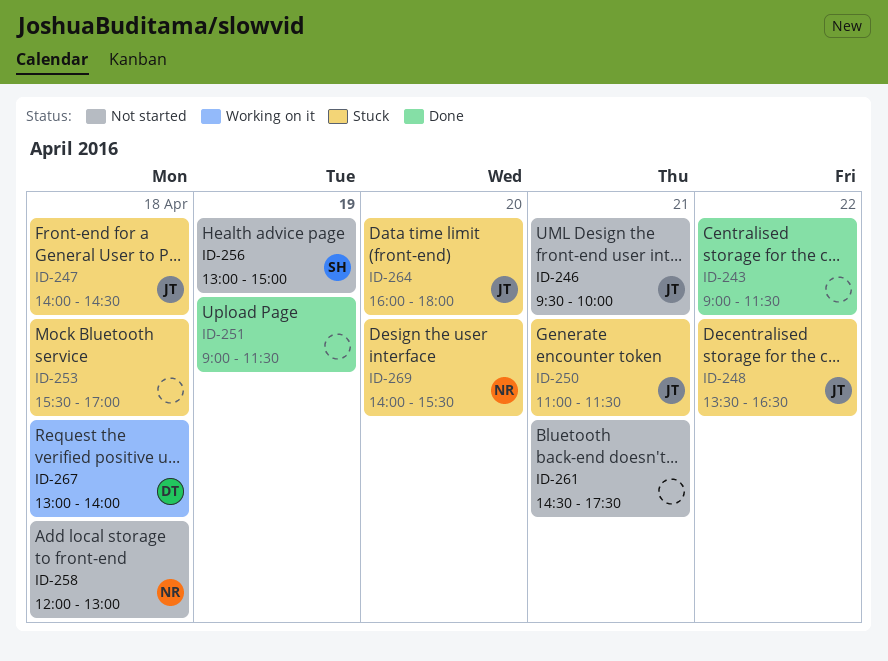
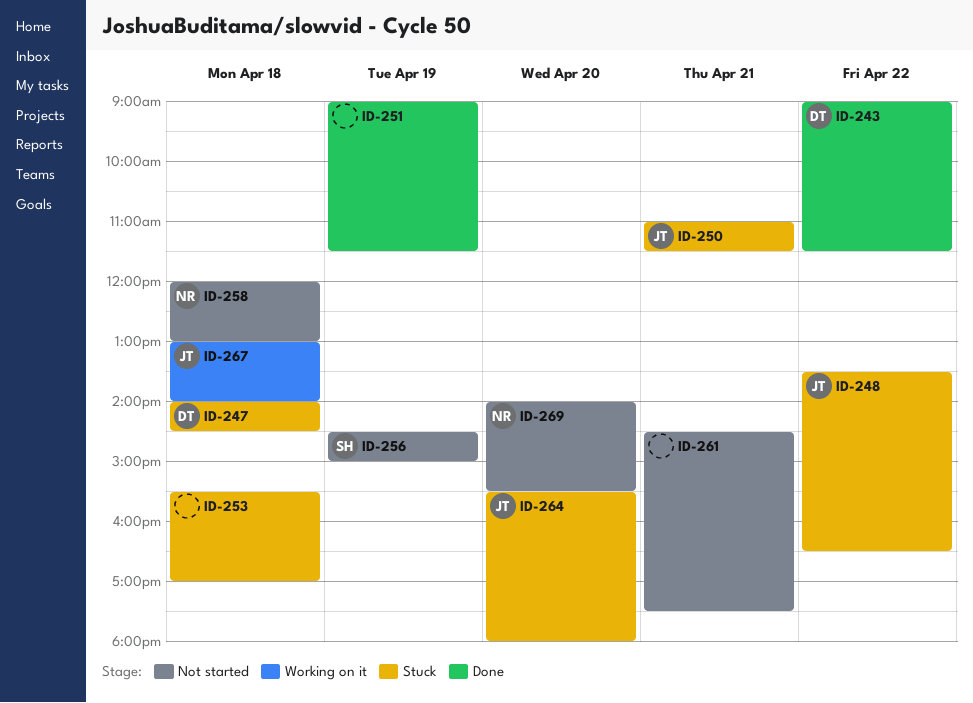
ID-243, owner: none -> DT
ID-246: present -> none
ID-247, owner: JT -> DT
ID-256, begins: 13:00 -> 14:30
ID-264, begins: 16:00 -> 15:30
ID-267, owner: DT -> JT
ID-269, status: Stuck -> Not started

